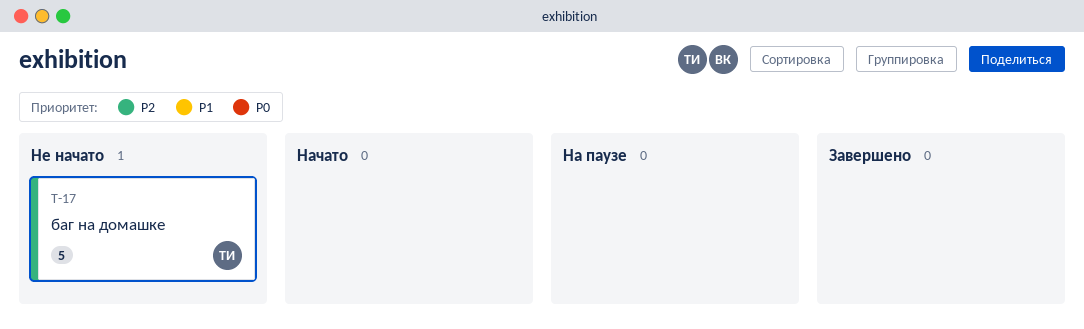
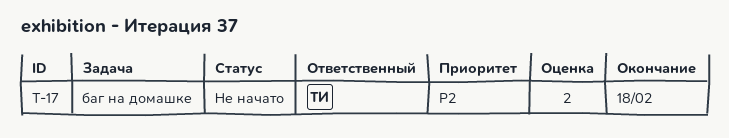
T-17, estimate: 5 -> 2

